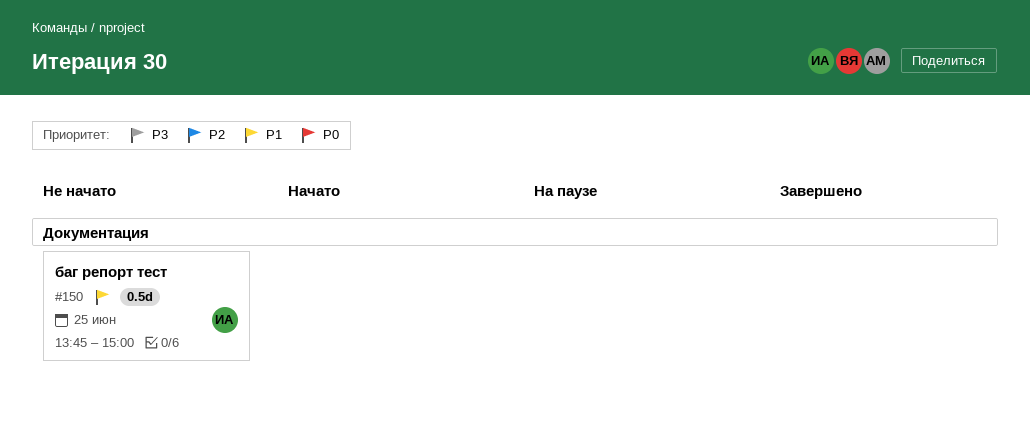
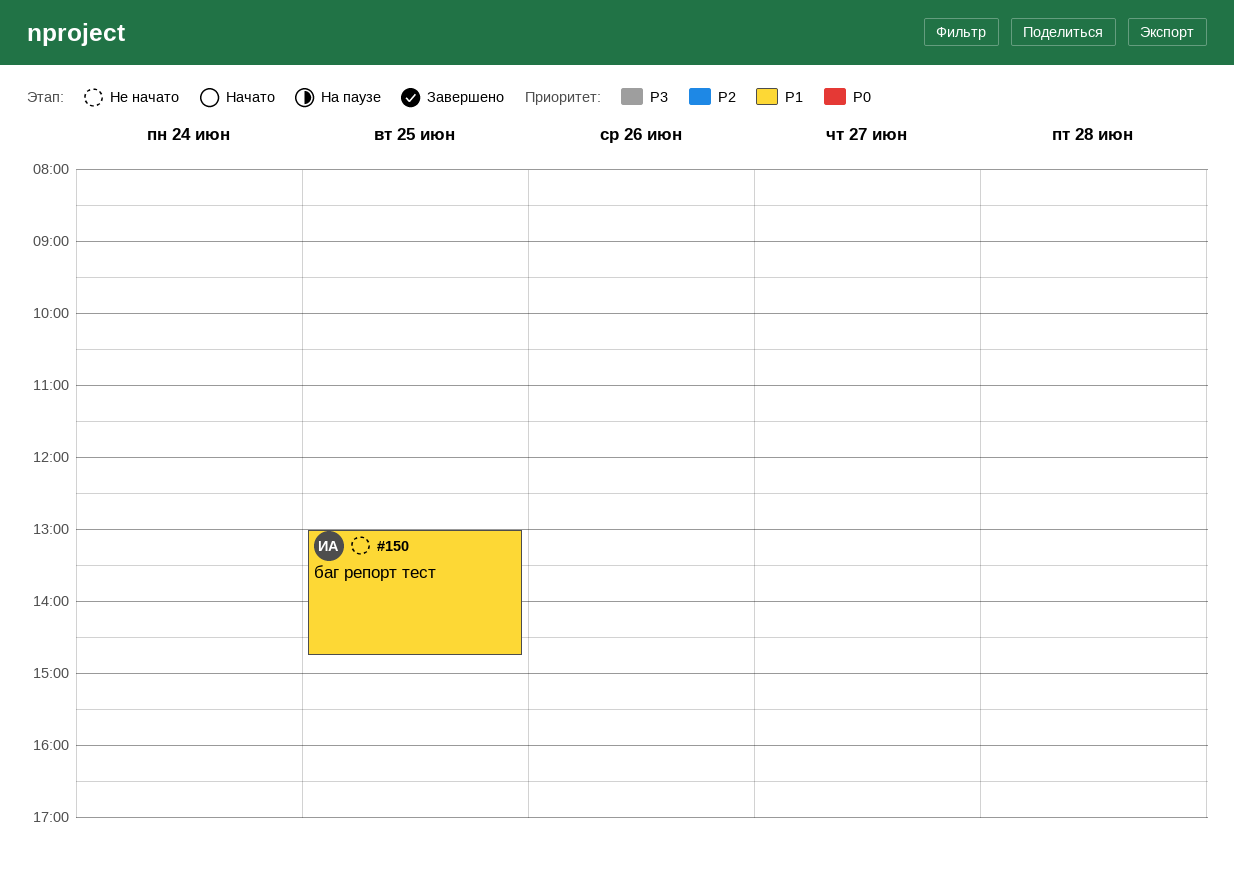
#150, begins: 13:45 -> 13:00
#150, ends: 15:00 -> 14:45

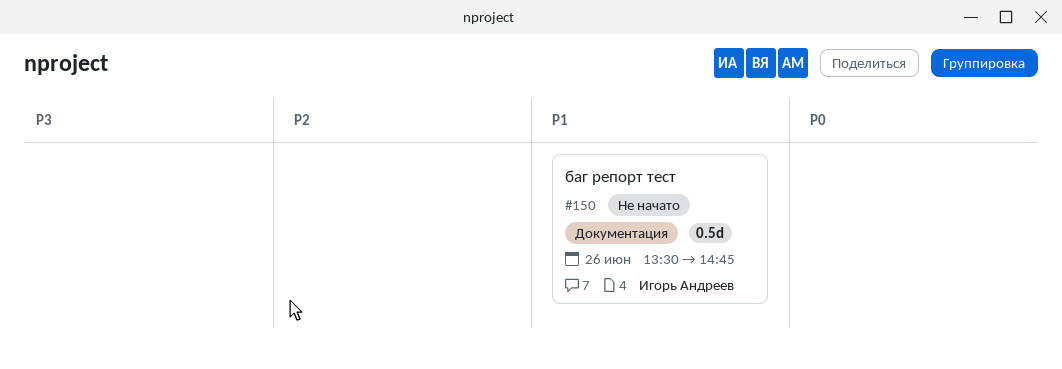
#150, day: Jun 25 -> Jun 26
#150, begins: 13:00 -> 13:30

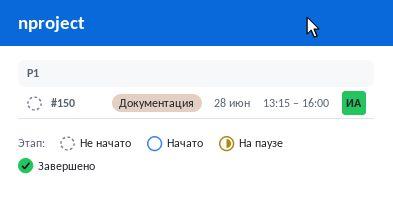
#150, day: Jun 26 -> Jun 28
#150, begins: 13:30 -> 13:15
#150, ends: 14:45 -> 16:00

